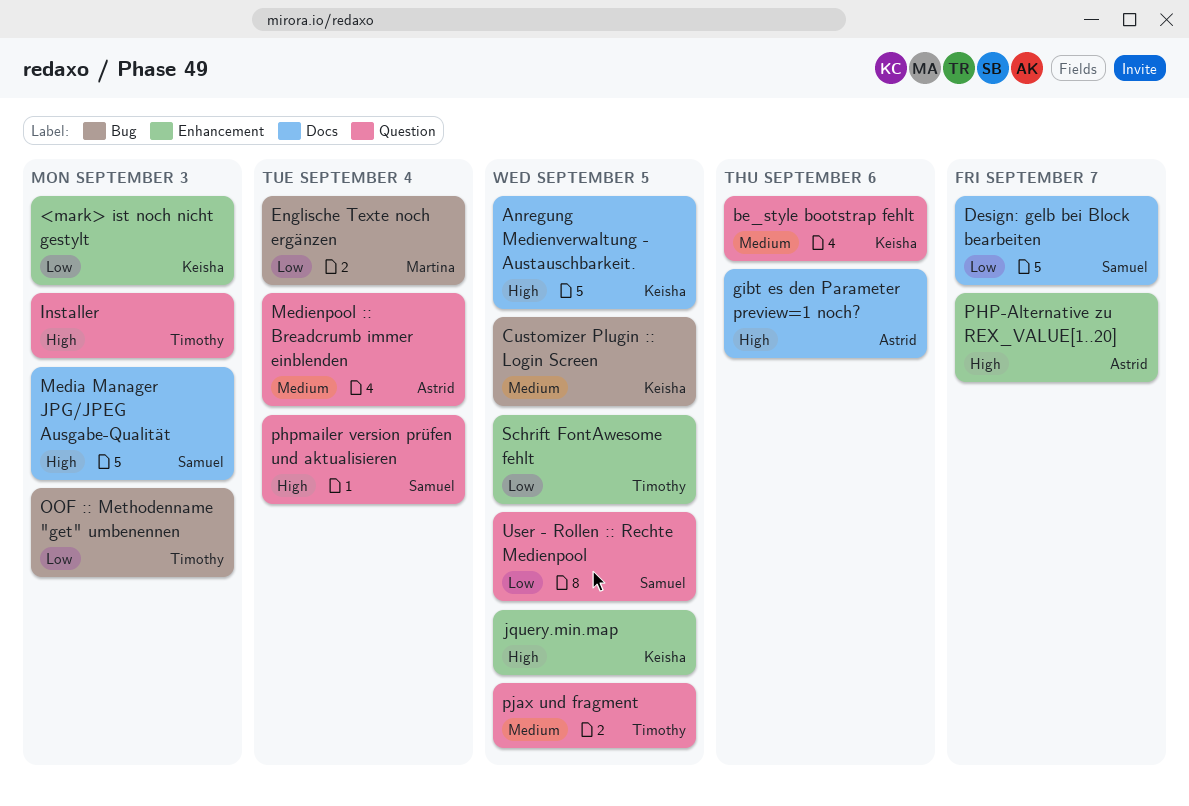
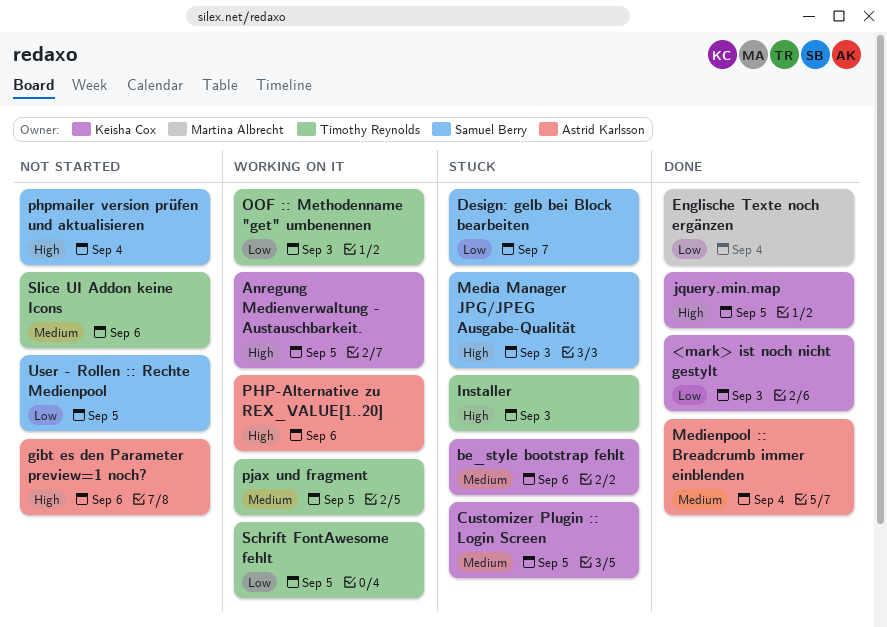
PHP-Alternative zu REX_VALUE[1..20], due: Sep 7 -> Sep 6
Slice UI Addon keine Icons: none -> present

